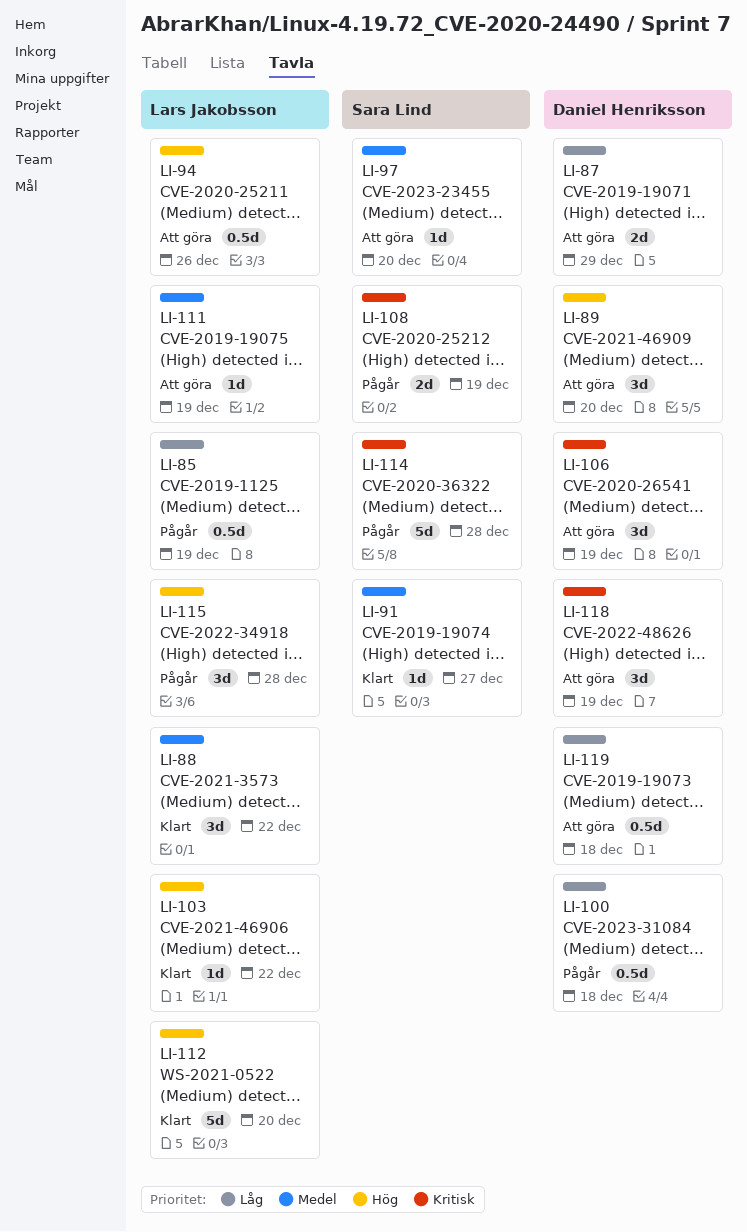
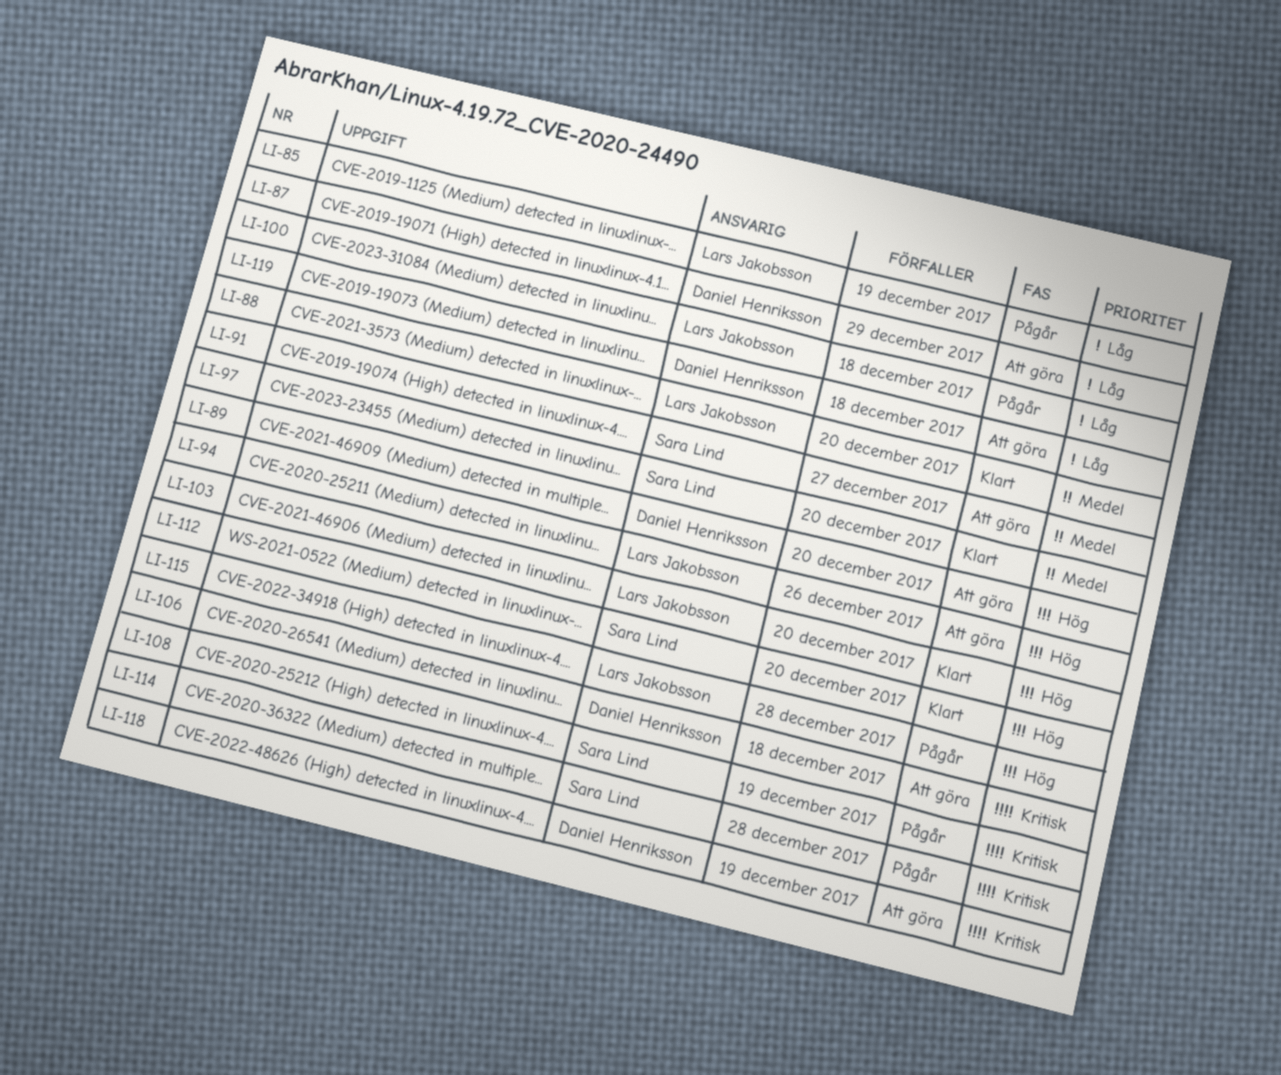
LI-88, due: Dec 22 -> Dec 20
LI-91, status: Klart -> Att göra
LI-97, status: Att göra -> Klart
LI-100, owner: Daniel Henriksson -> Lars Jakobsson
LI-103, due: Dec 22 -> Dec 20
LI-106, due: Dec 19 -> Dec 18
LI-111: present -> none
LI-112, owner: Lars Jakobsson -> Sara Lind

